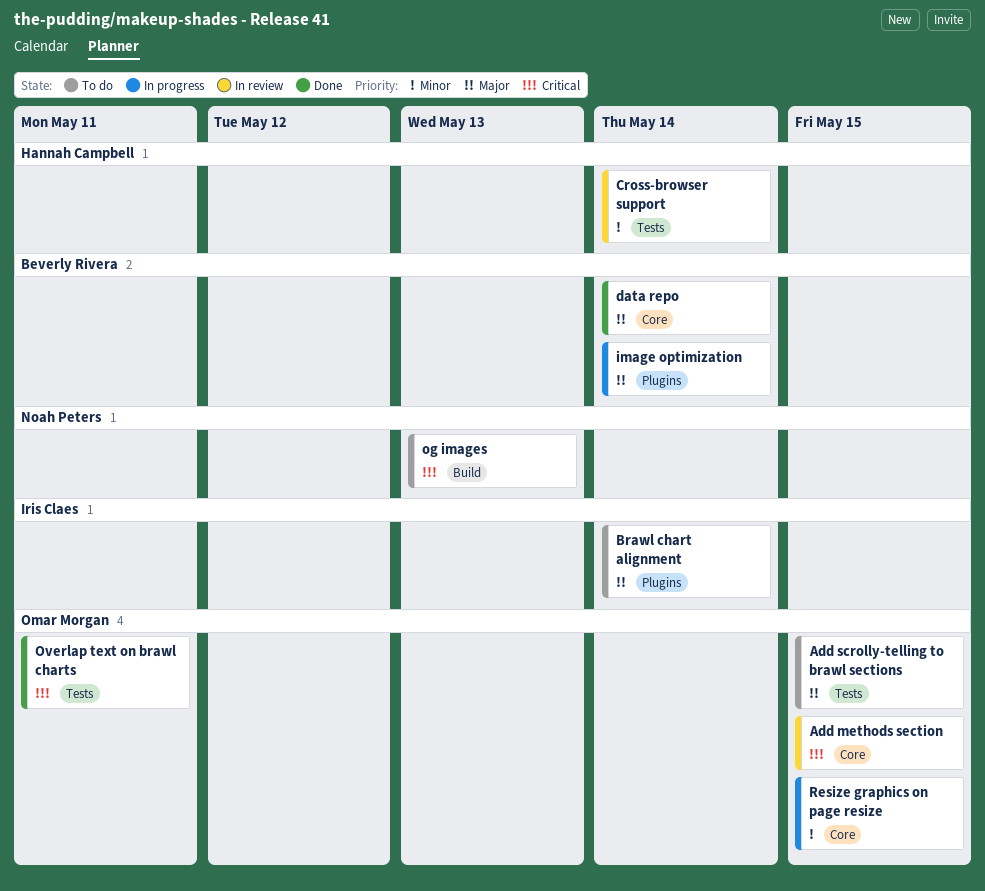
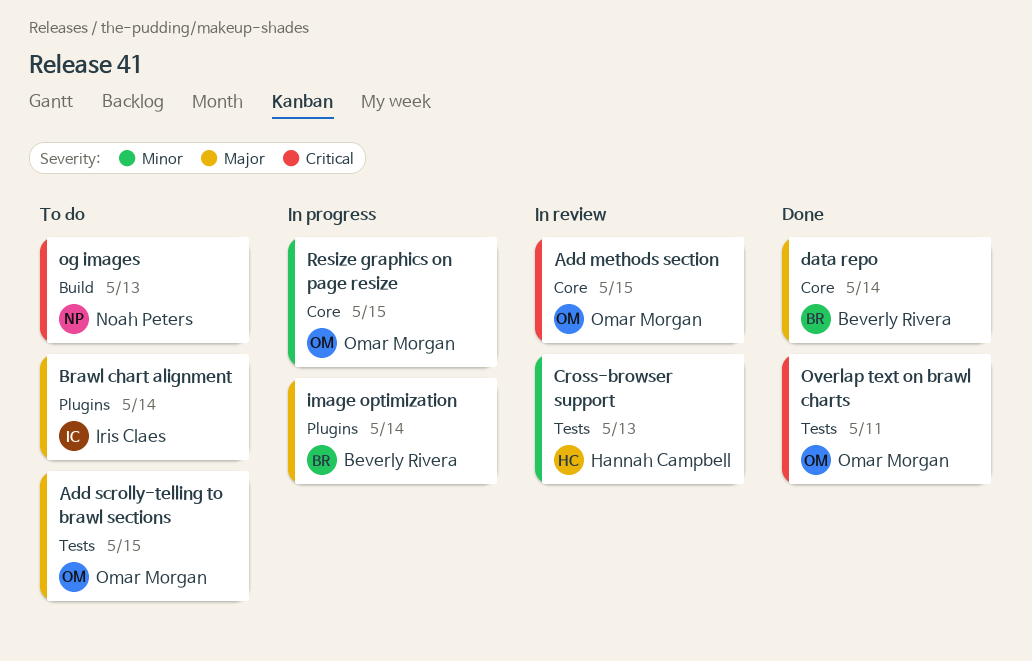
Cross-browser support, due: May 14 -> May 13

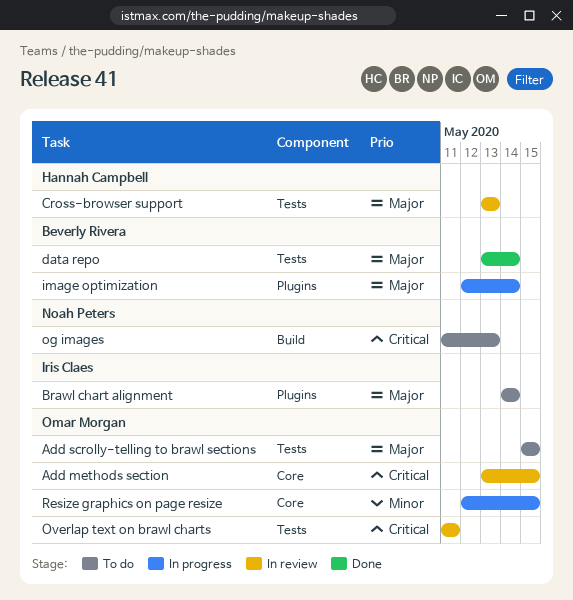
Cross-browser support, priority: Minor -> Major
data repo, label: Core -> Tests
Overlap text on brawl charts, status: Done -> In review

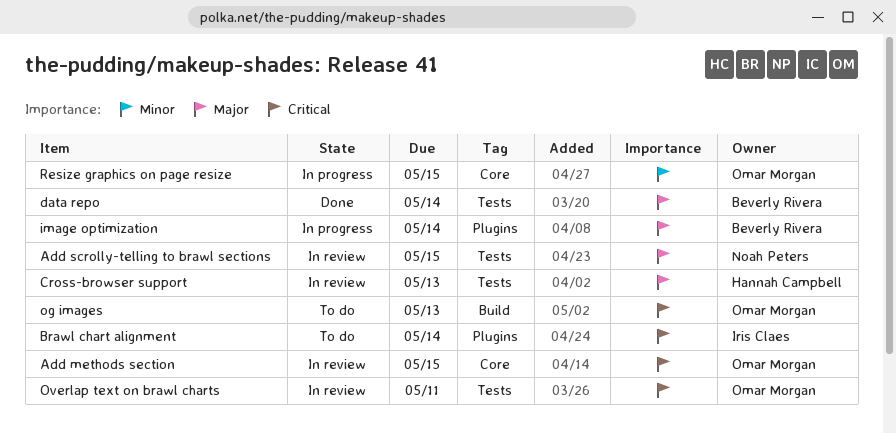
Add scrolly-telling to brawl sections, status: To do -> In review
Add scrolly-telling to brawl sections, owner: Omar Morgan -> Noah Peters
Brawl chart alignment, priority: Major -> Critical
og images, owner: Noah Peters -> Omar Morgan

